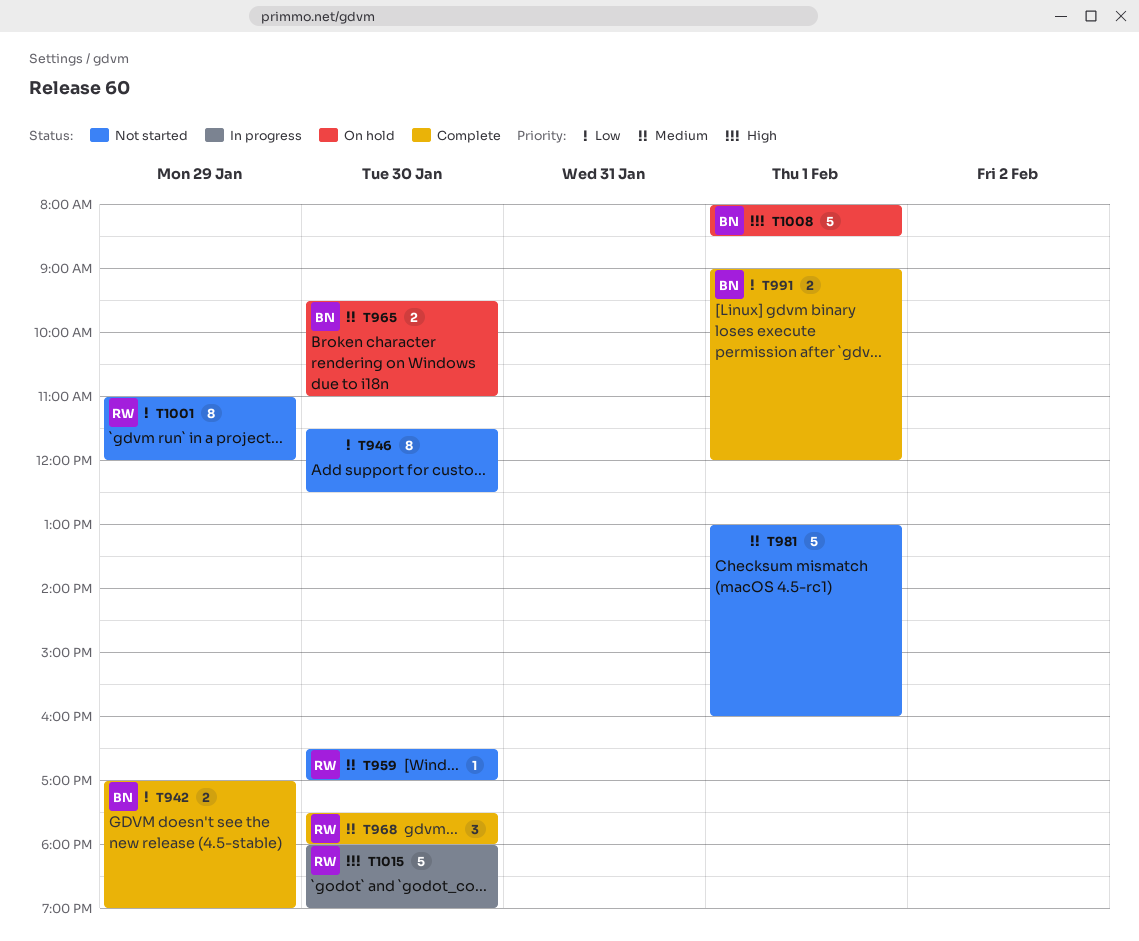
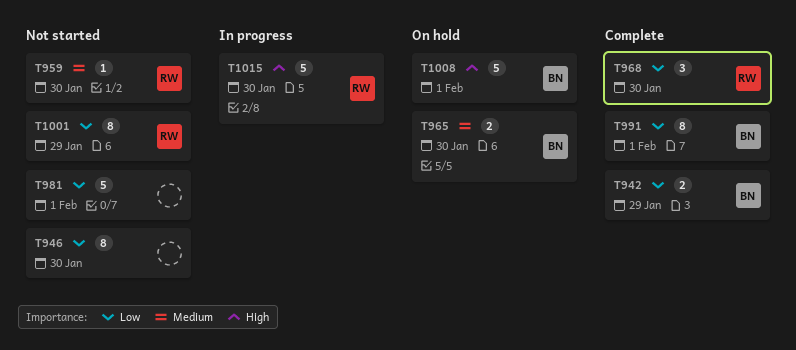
T968, priority: Medium -> Low
T981, priority: Medium -> Low
T991, estimate: 2 -> 8

